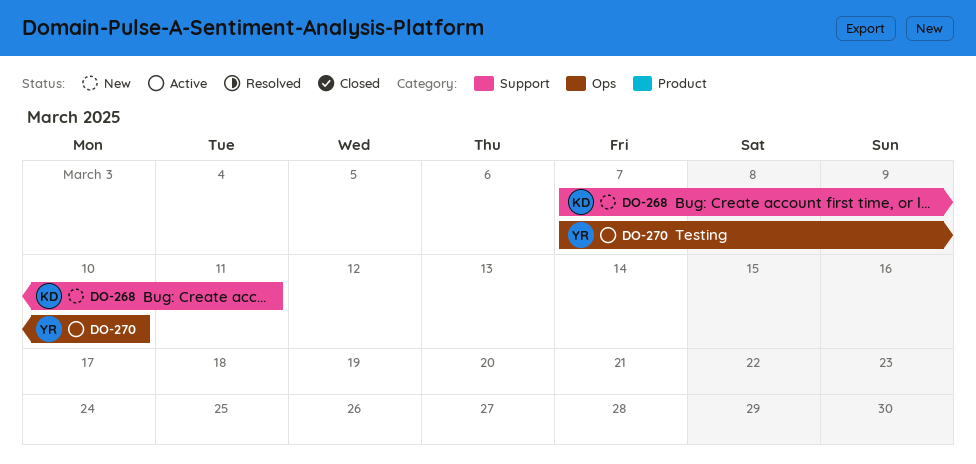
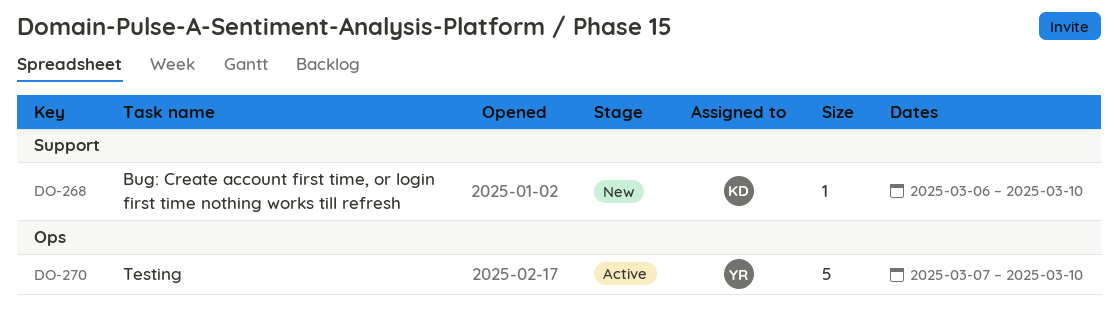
DO-268, start: Mar 7 -> Mar 6
DO-268, due: Mar 11 -> Mar 10

